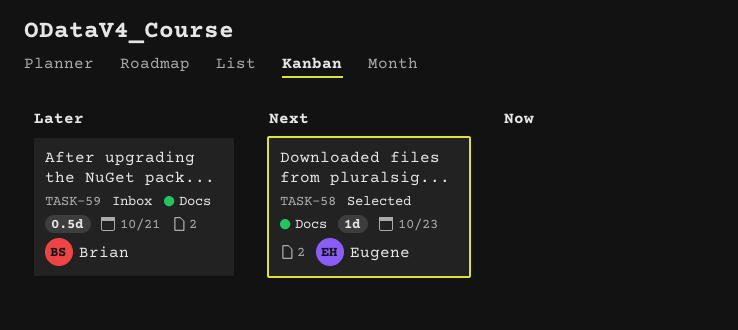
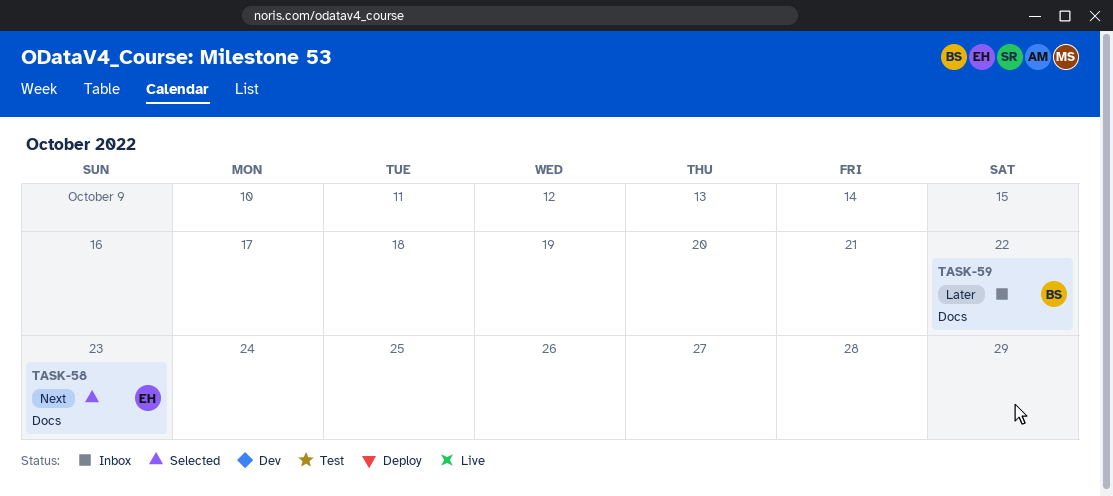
TASK-59, due: Oct 21 -> Oct 22

